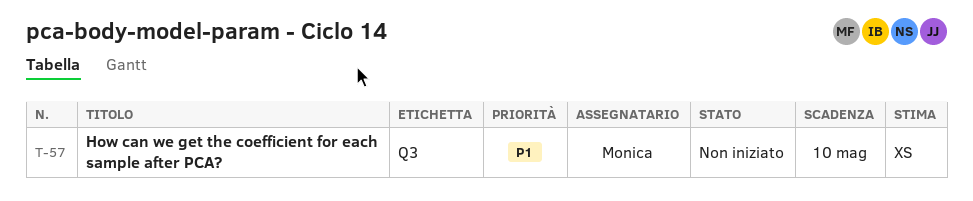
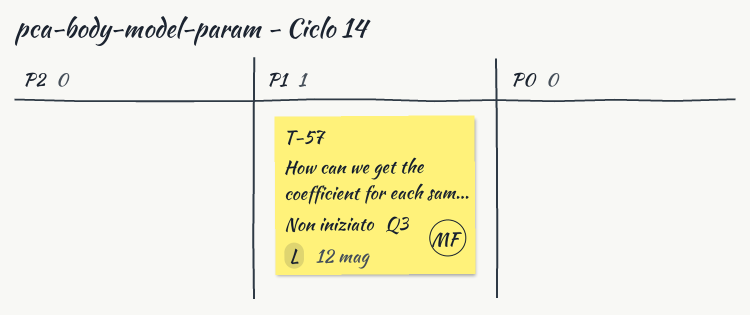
T-57, estimate: XS -> L
T-57, due: May 10 -> May 12

